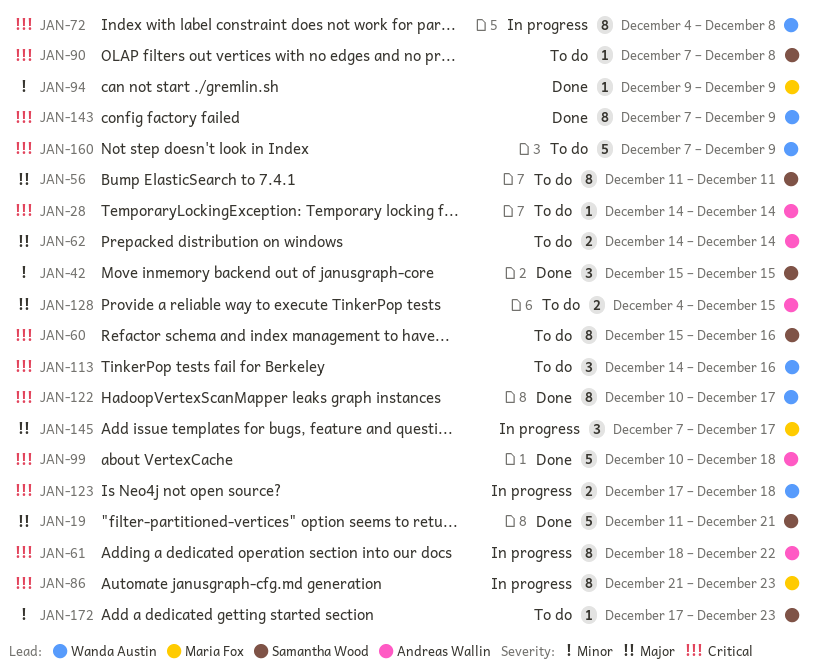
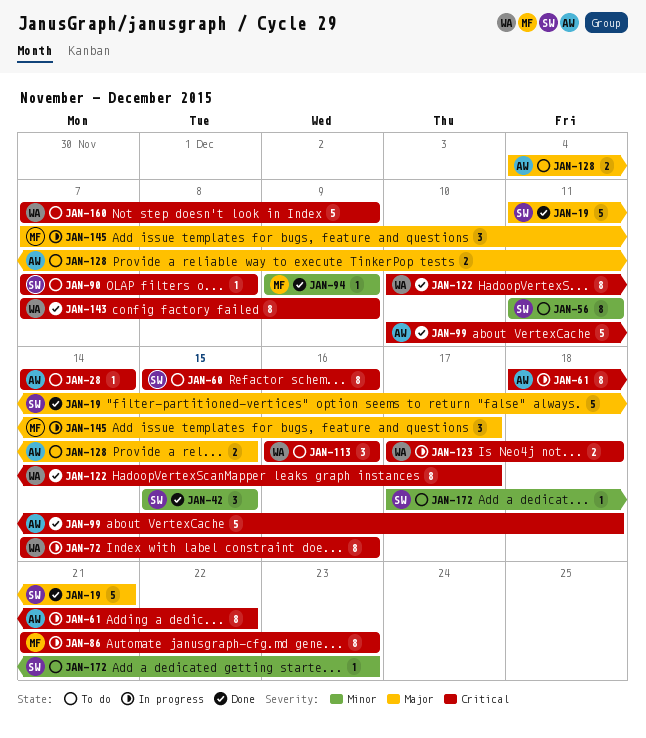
JAN-56, priority: Major -> Minor
JAN-62: present -> none
JAN-72, start: Dec 4 -> Dec 14
JAN-72, due: Dec 8 -> Dec 16
JAN-113, start: Dec 14 -> Dec 16

